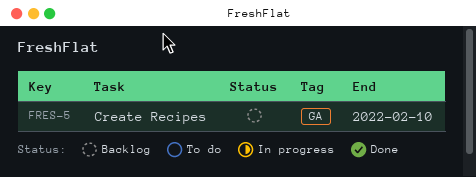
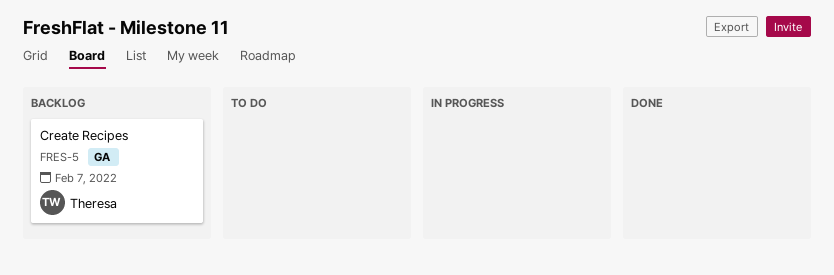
FRES-5, due: Feb 10 -> Feb 7

